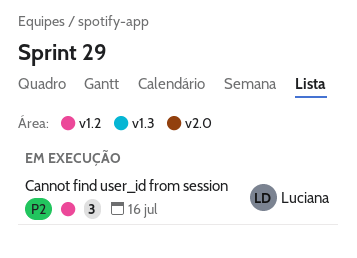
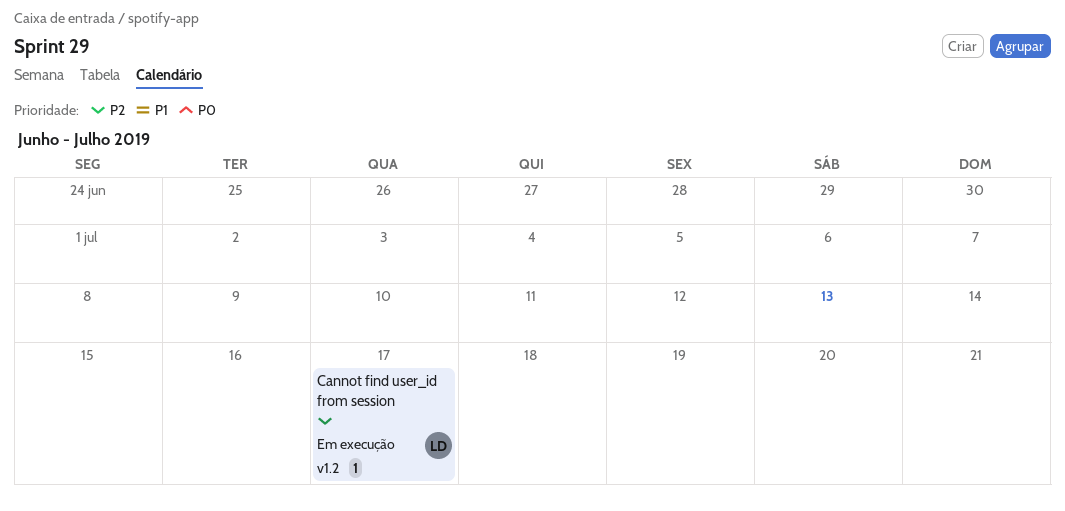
Cannot find user_id from session, estimate: 3 -> 1
Cannot find user_id from session, due: Jul 16 -> Jul 17

